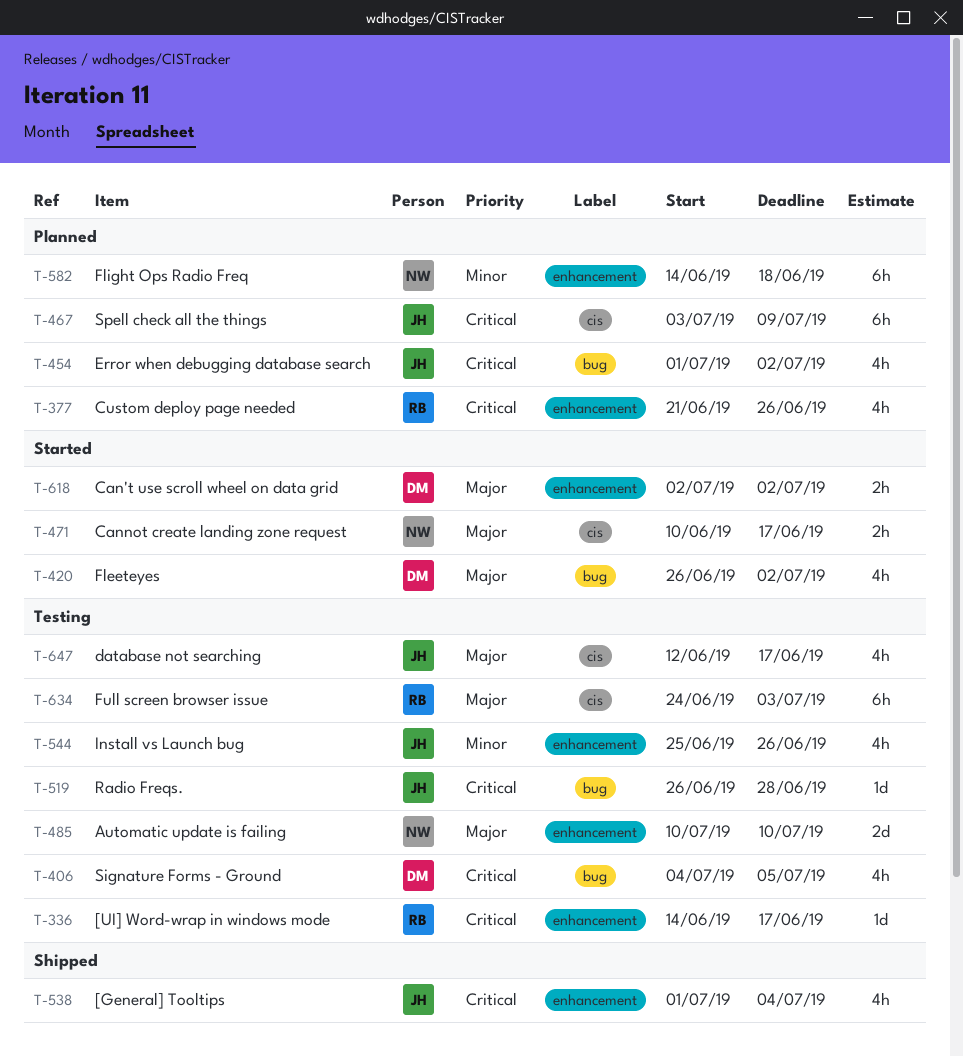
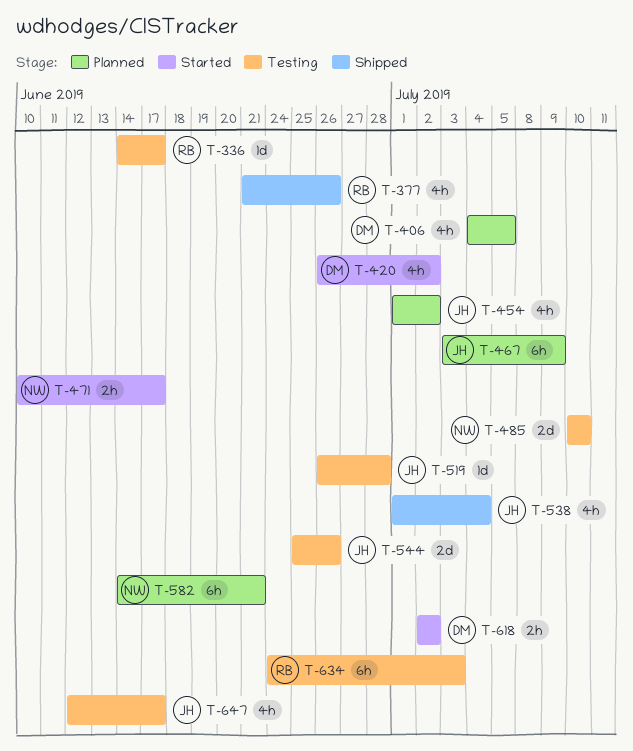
T-377, status: Planned -> Shipped
T-406, status: Testing -> Planned
T-544, estimate: 4h -> 2d
T-582, due: Jun 18 -> Jun 21

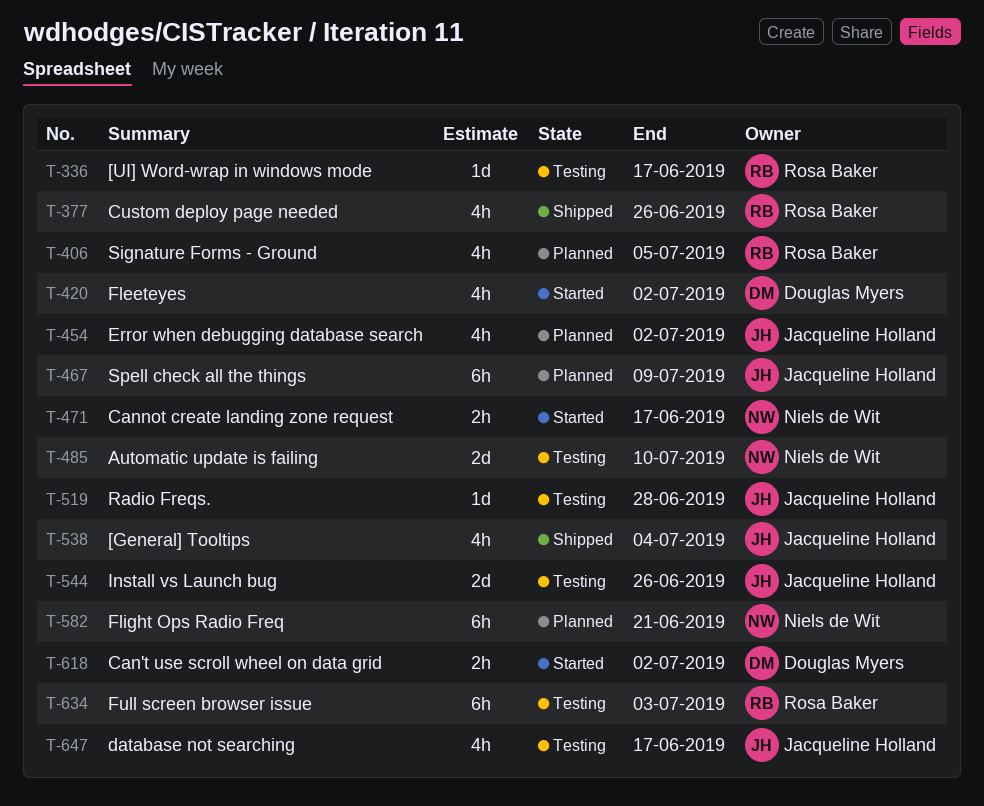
T-406, owner: Douglas Myers -> Rosa Baker

